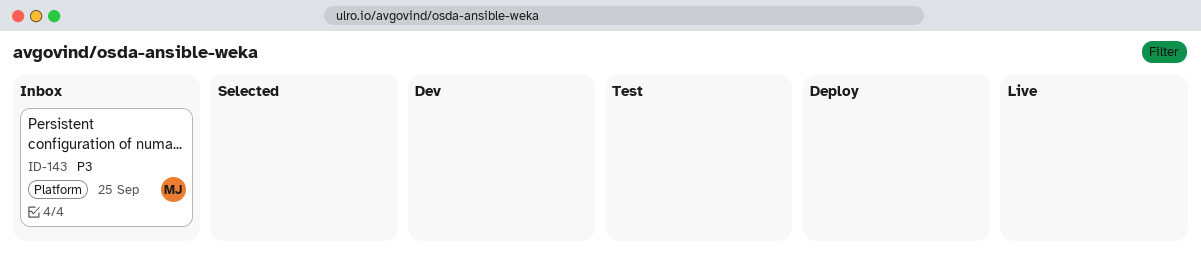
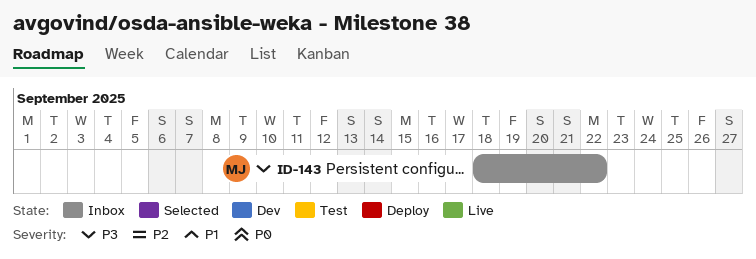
ID-143, due: Sep 25 -> Sep 22

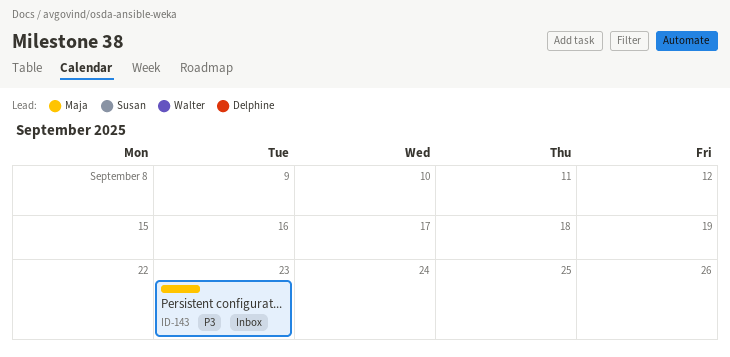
ID-143, due: Sep 22 -> Sep 23

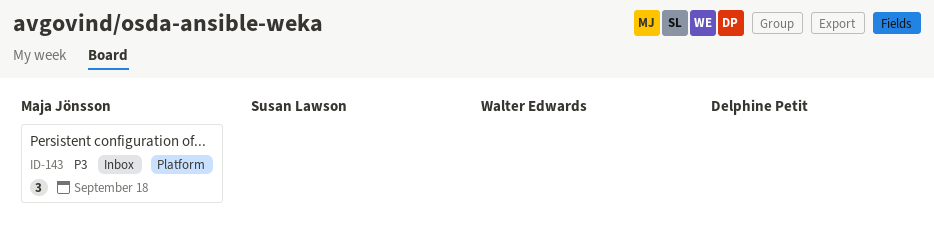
ID-143, due: Sep 23 -> Sep 18

